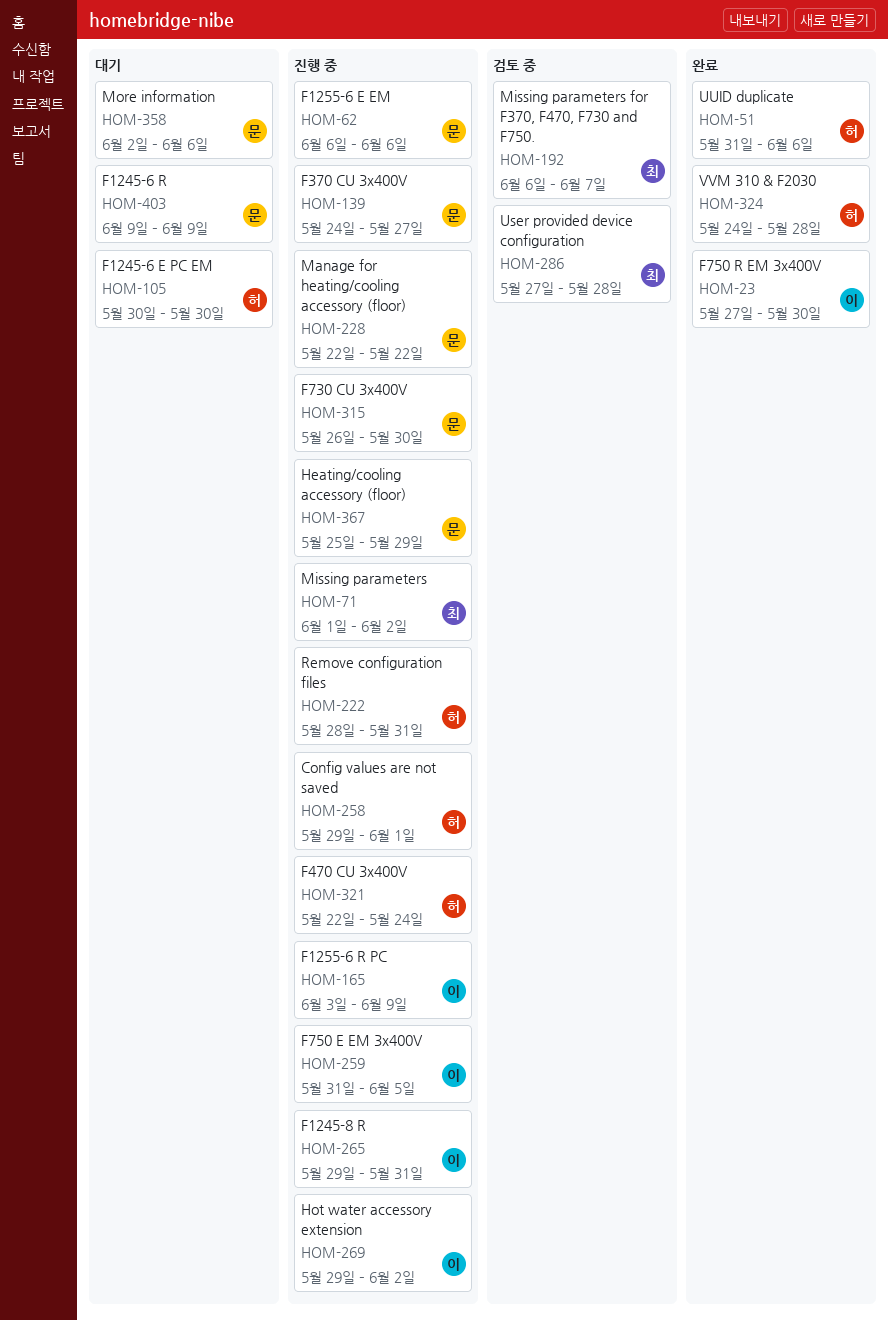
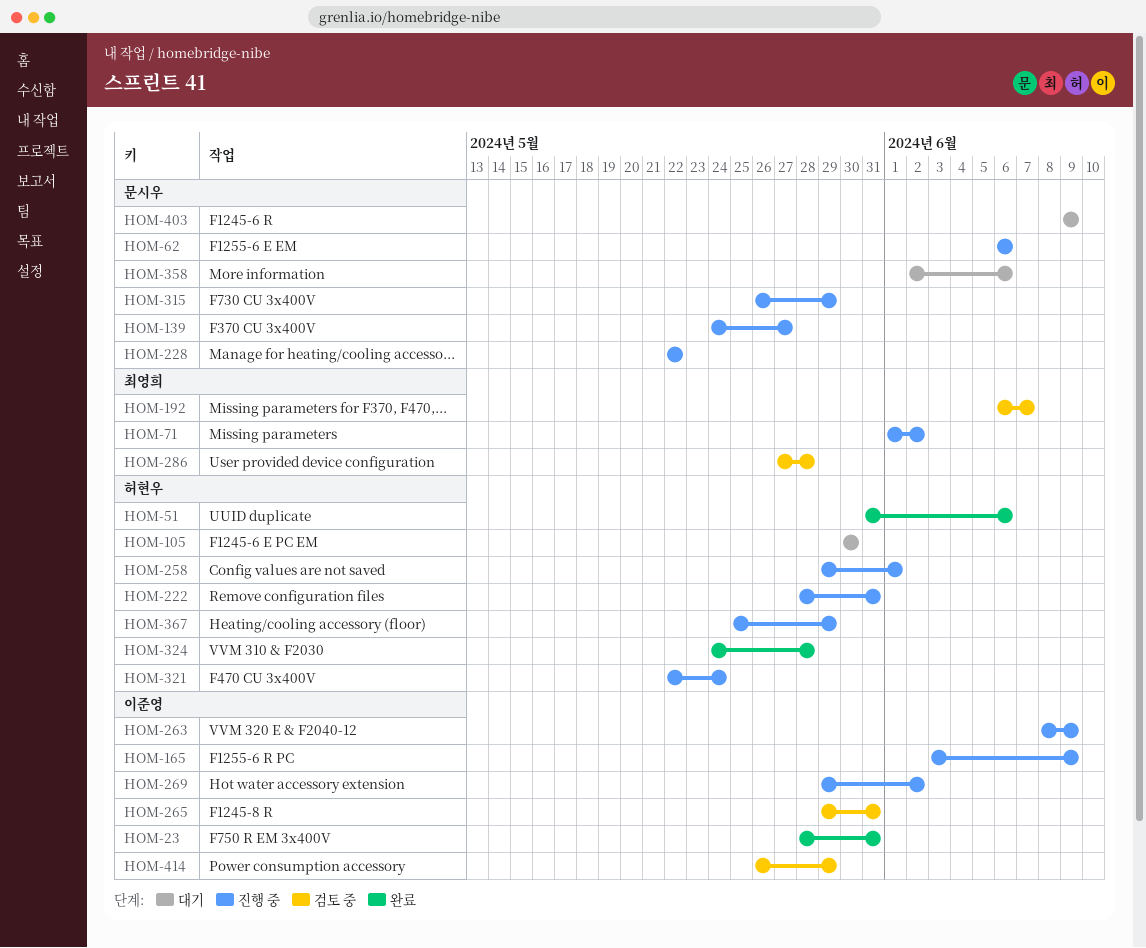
HOM-23, start: May 27 -> May 28
HOM-23, due: May 30 -> May 31
HOM-259: present -> none
HOM-263: none -> present
HOM-265, status: 진행 중 -> 검토 중
HOM-315, due: May 30 -> May 29
HOM-367, owner: 문시우 -> 허현우
HOM-414: none -> present

